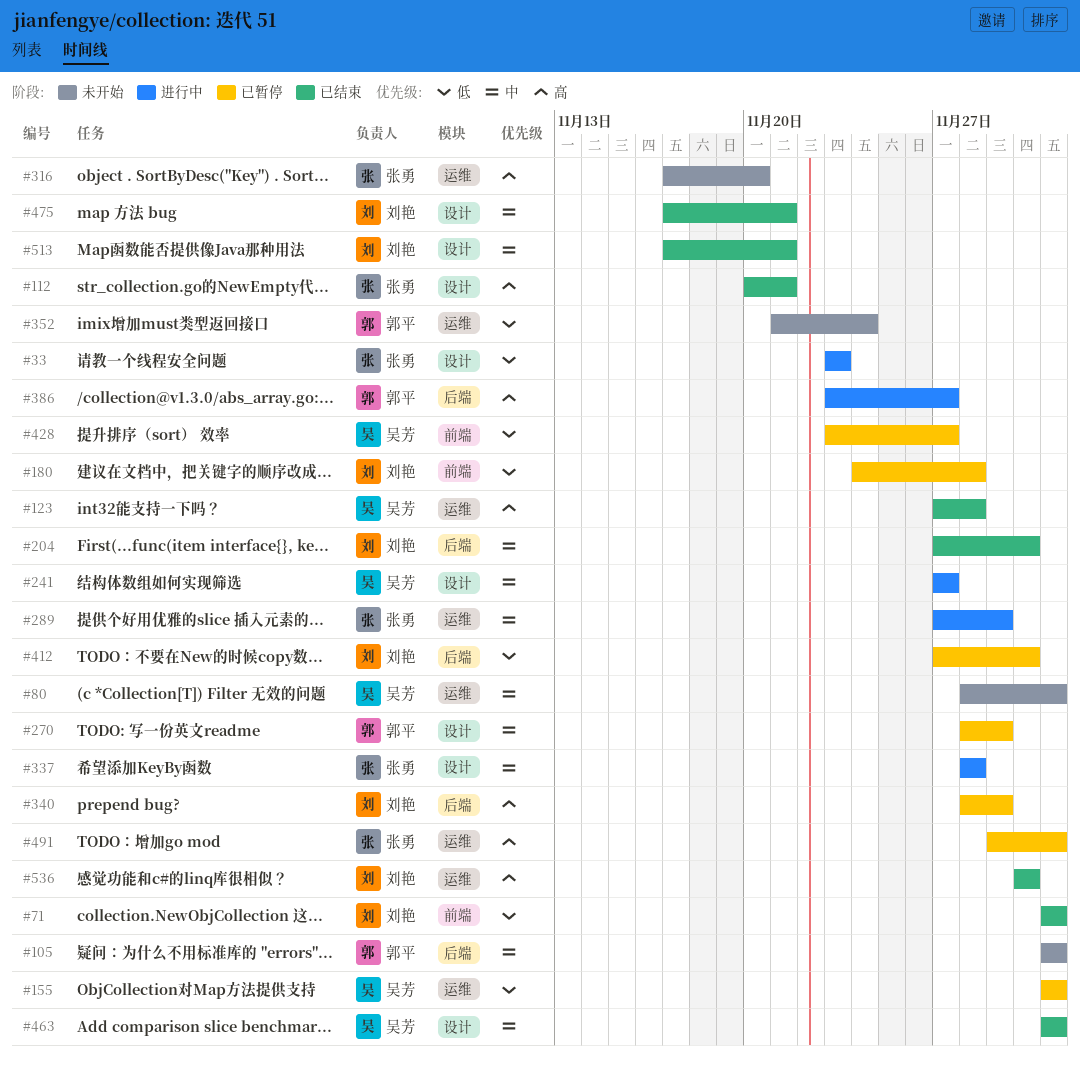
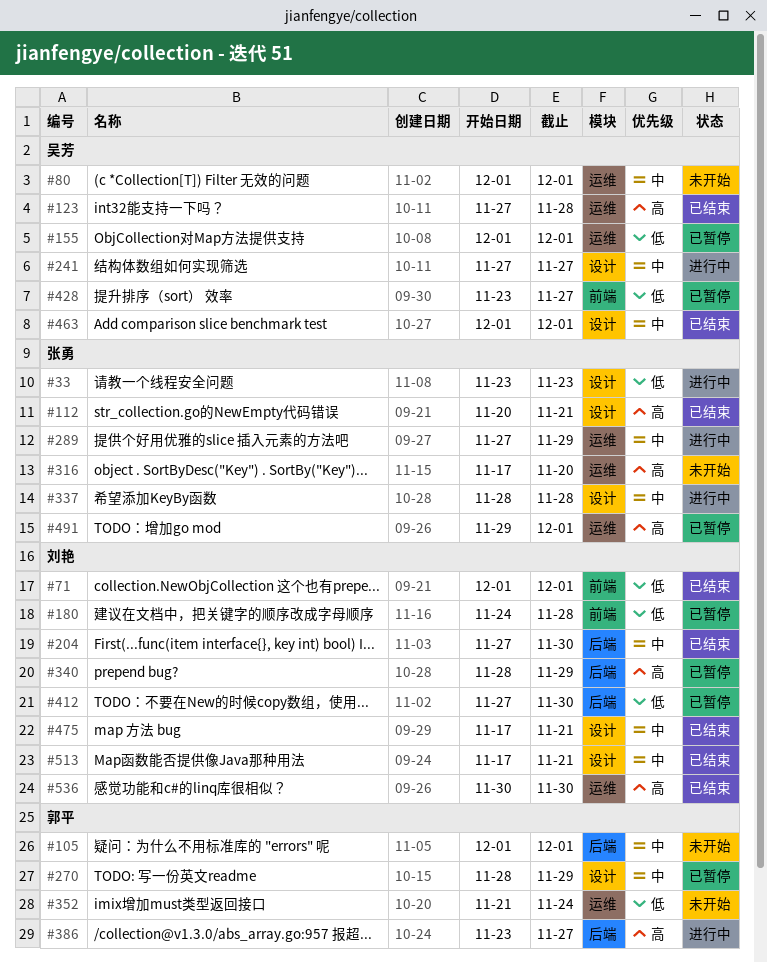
#80, start: Nov 28 -> Dec 1

